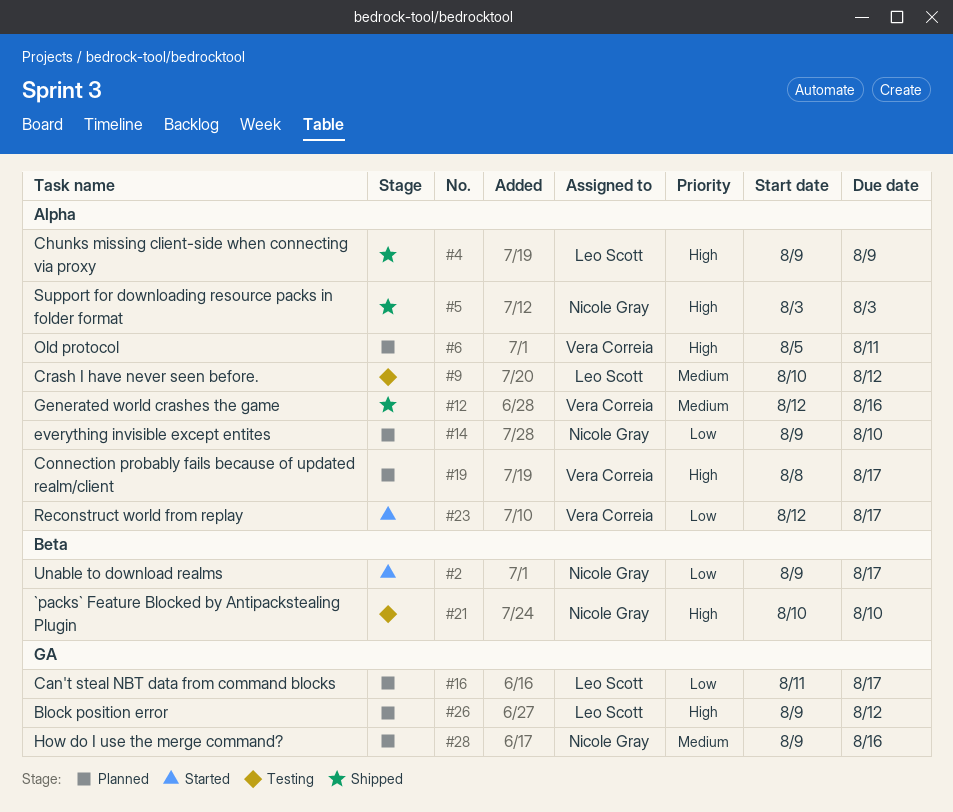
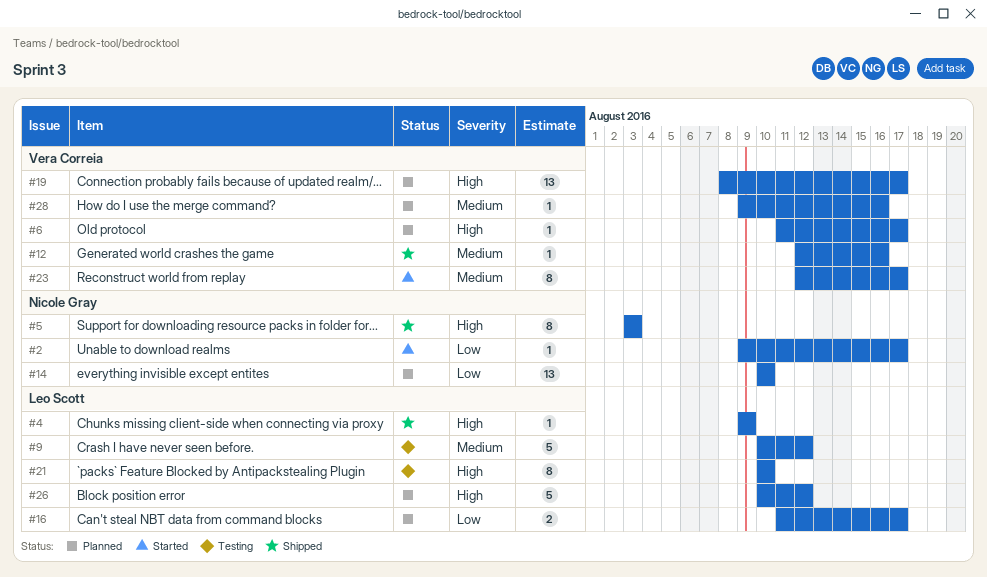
#6, start: Aug 5 -> Aug 11
#6, due: Aug 11 -> Aug 17
#14, start: Aug 9 -> Aug 10
#21, owner: Nicole Gray -> Leo Scott
#23, priority: Low -> Medium
#26, start: Aug 9 -> Aug 10
#28, owner: Nicole Gray -> Vera Correia

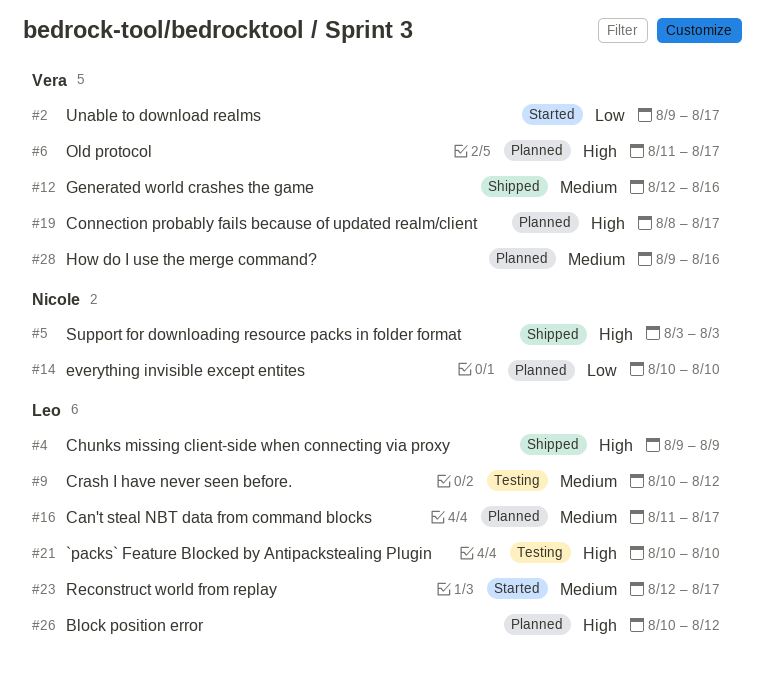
#2, owner: Nicole Gray -> Vera Correia
#16, priority: Low -> Medium
#23, owner: Vera Correia -> Leo Scott

